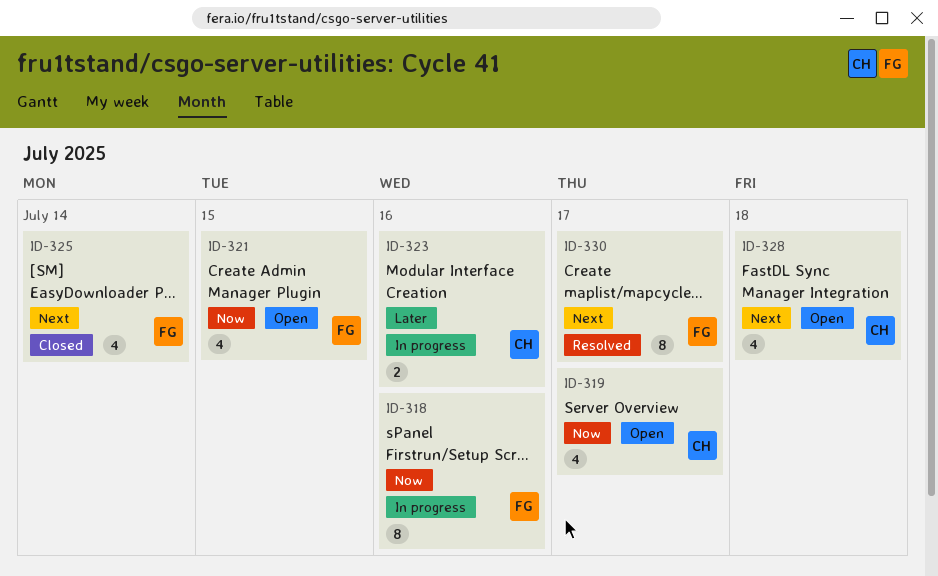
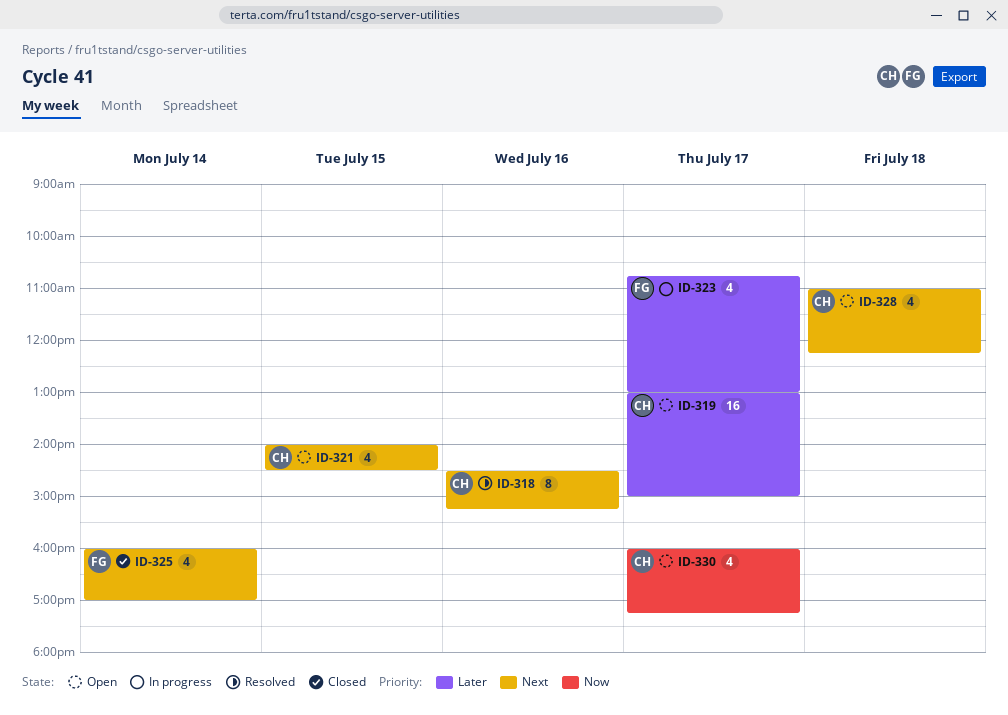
ID-318, status: In progress -> Resolved
ID-318, owner: FG -> CH
ID-318, priority: Now -> Next
ID-319, priority: Now -> Later
ID-319, estimate: 4 -> 16
ID-321, owner: FG -> CH
ID-321, priority: Now -> Next
ID-323, owner: CH -> FG
ID-323, estimate: 2 -> 4
ID-323, day: Jul 16 -> Jul 17
ID-330, status: Resolved -> Open
ID-330, owner: FG -> CH
ID-330, priority: Next -> Now
ID-330, estimate: 8 -> 4

